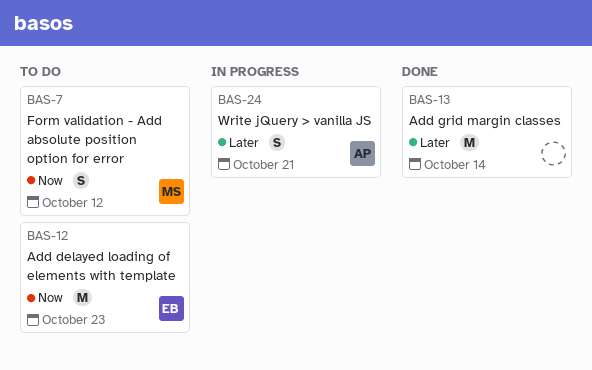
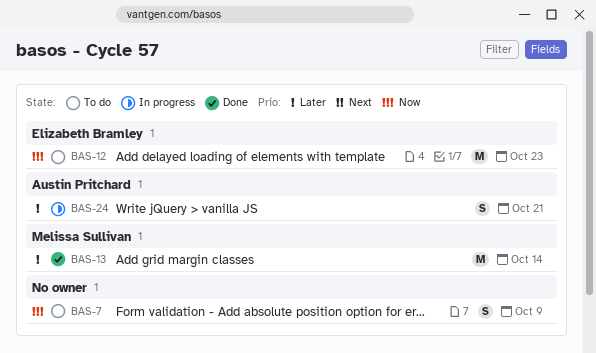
BAS-7, owner: Melissa Sullivan -> none
BAS-7, due: Oct 12 -> Oct 9
BAS-13, owner: none -> Melissa Sullivan

